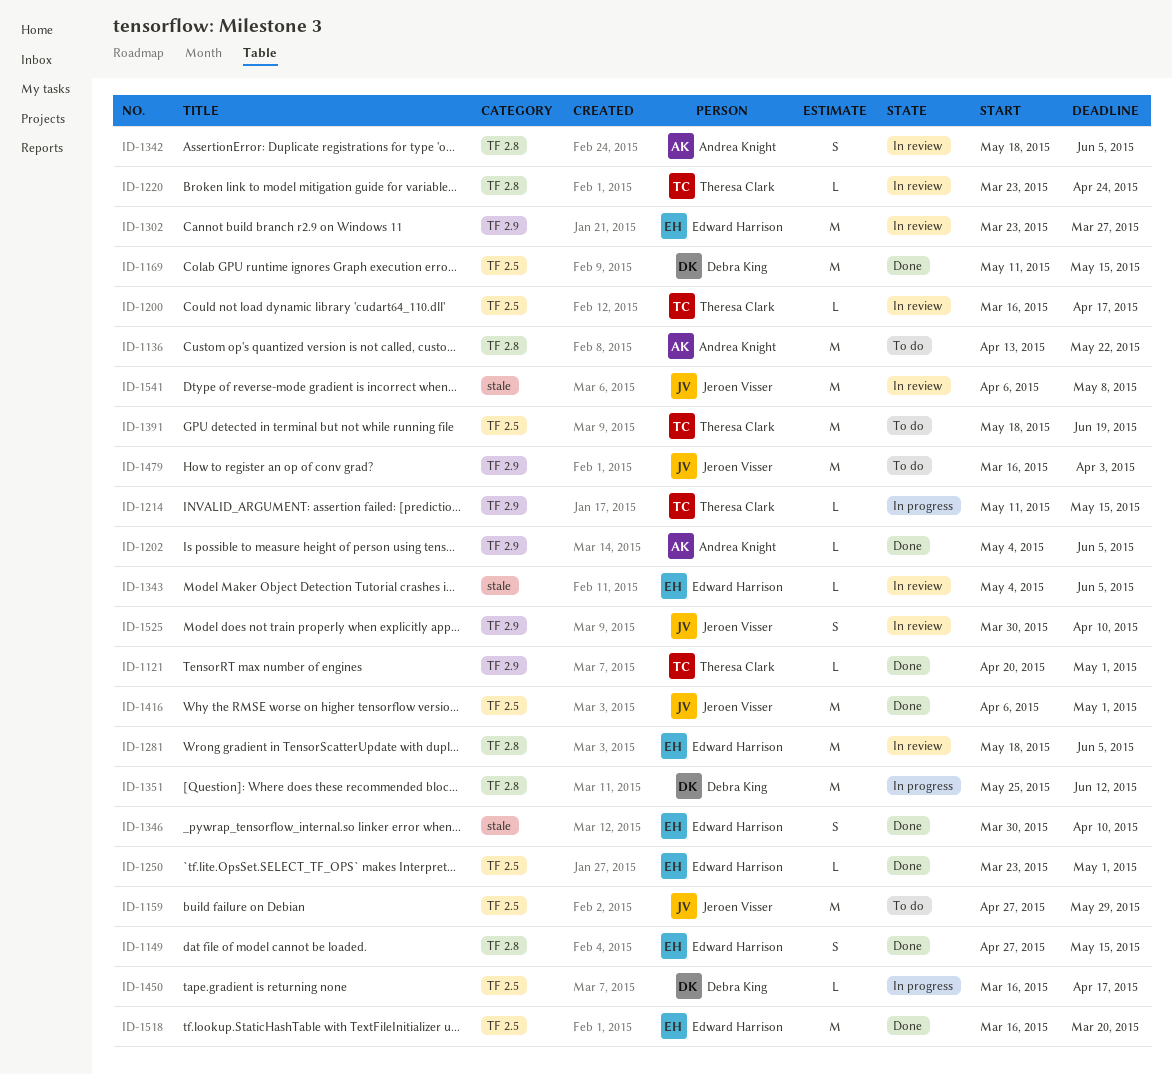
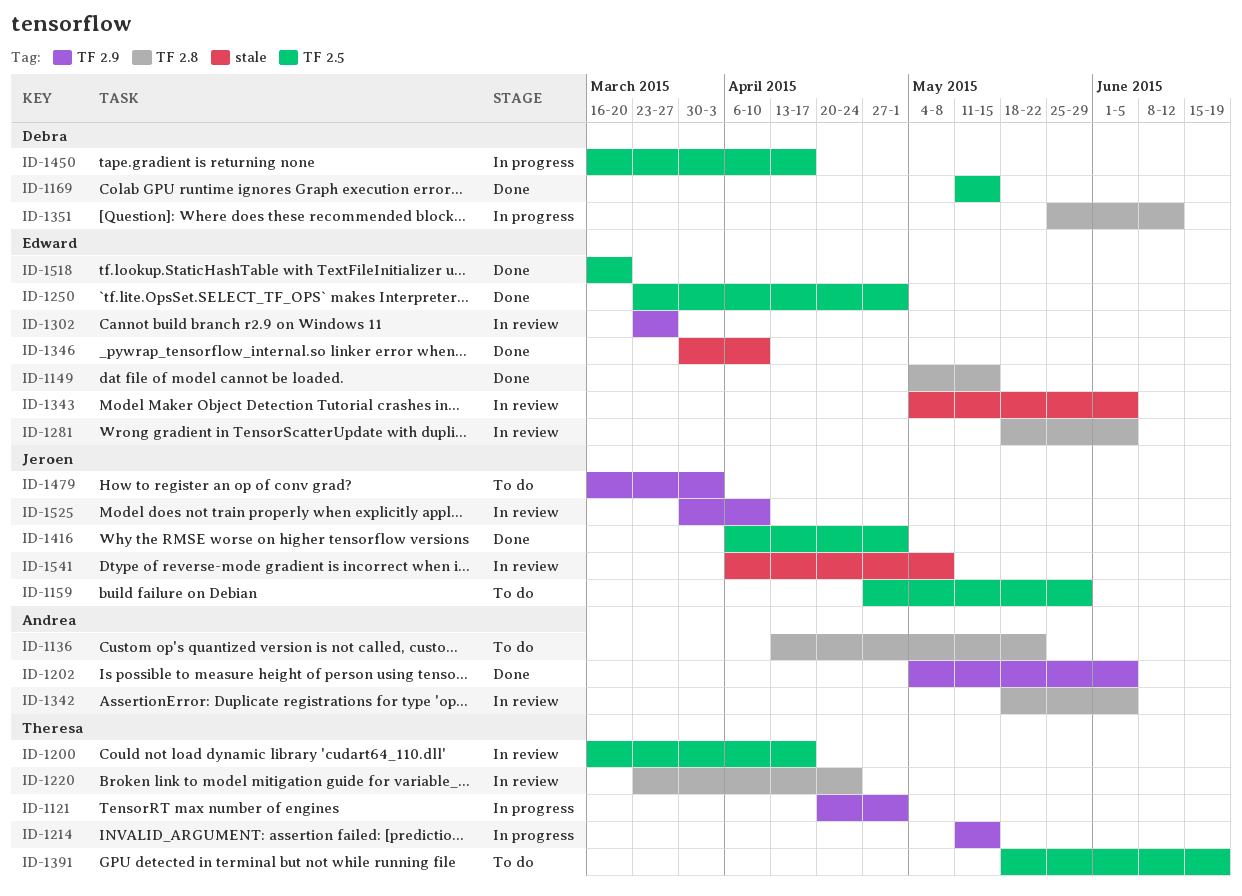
ID-1121, status: Done -> In progress
ID-1149, start: Apr 27 -> May 4

